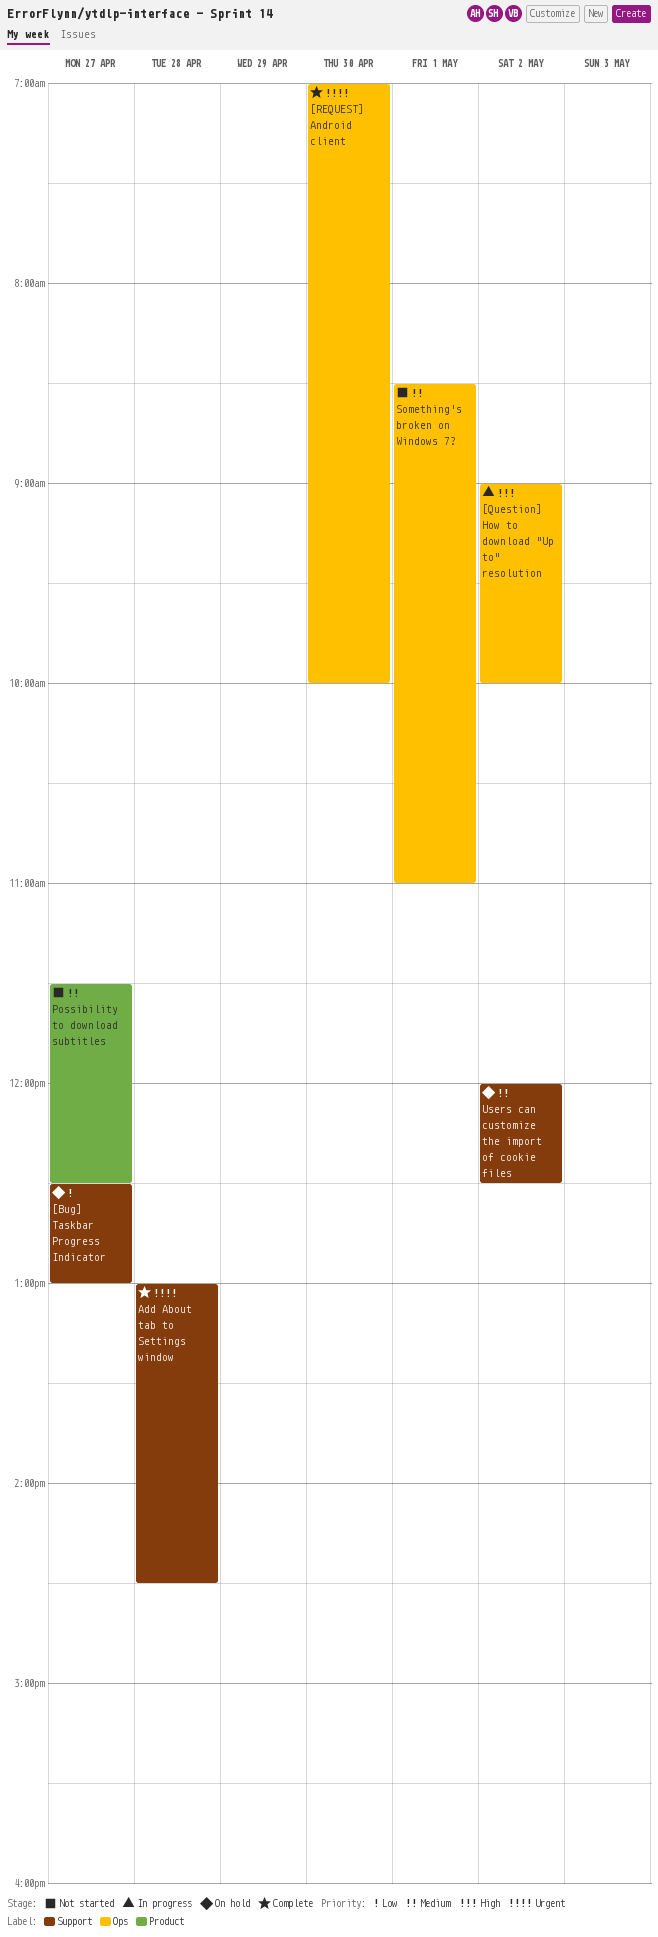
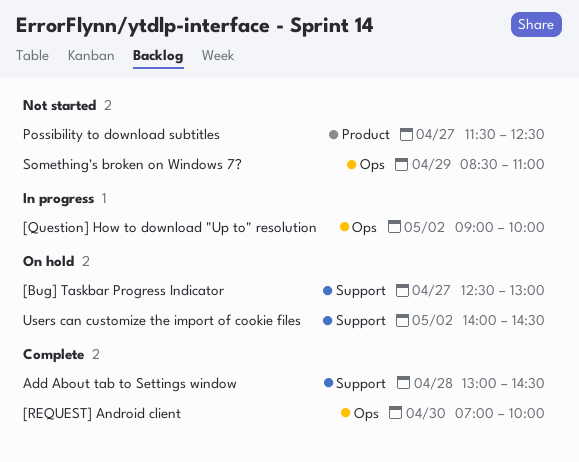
Something's broken on Windows 7?, day: May 1 -> Apr 29
Users can customize the import of cookie files, begins: 12:00 -> 14:00
Users can customize the import of cookie files, ends: 12:30 -> 14:30

